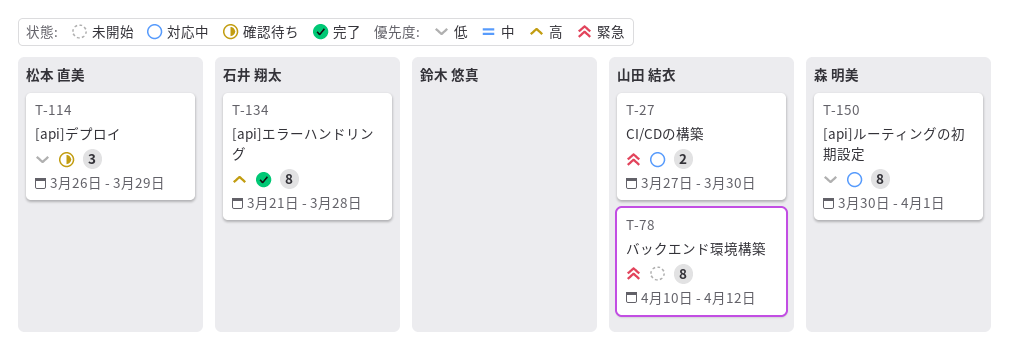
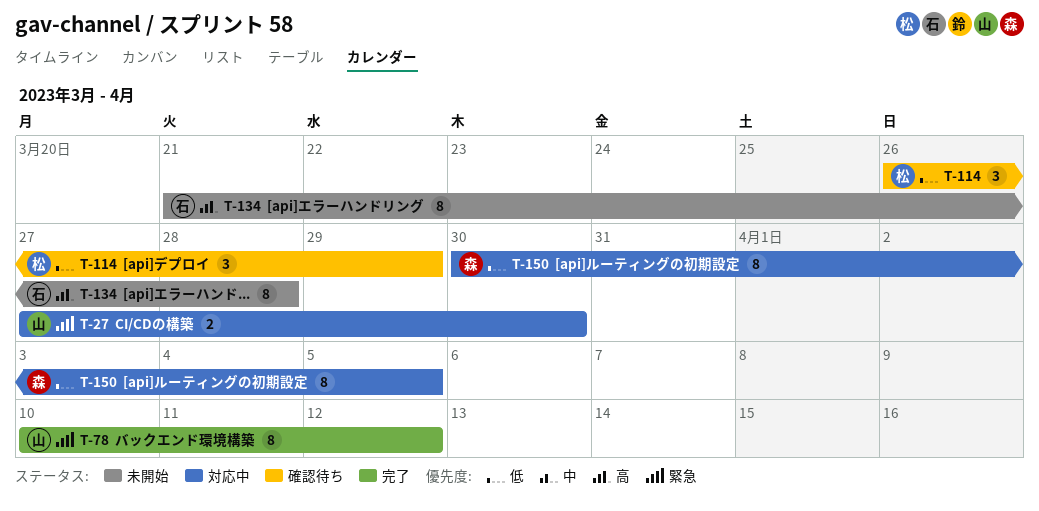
T-78, status: 未開始 -> 完了
T-134, status: 完了 -> 未開始
T-150, due: Apr 1 -> Apr 5

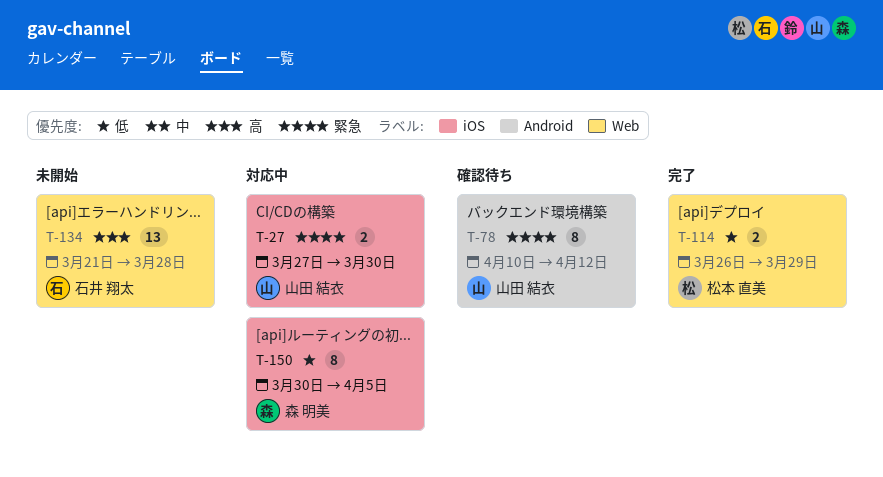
T-78, status: 完了 -> 確認待ち
T-114, status: 確認待ち -> 完了
T-114, estimate: 3 -> 2
T-134, estimate: 8 -> 13

